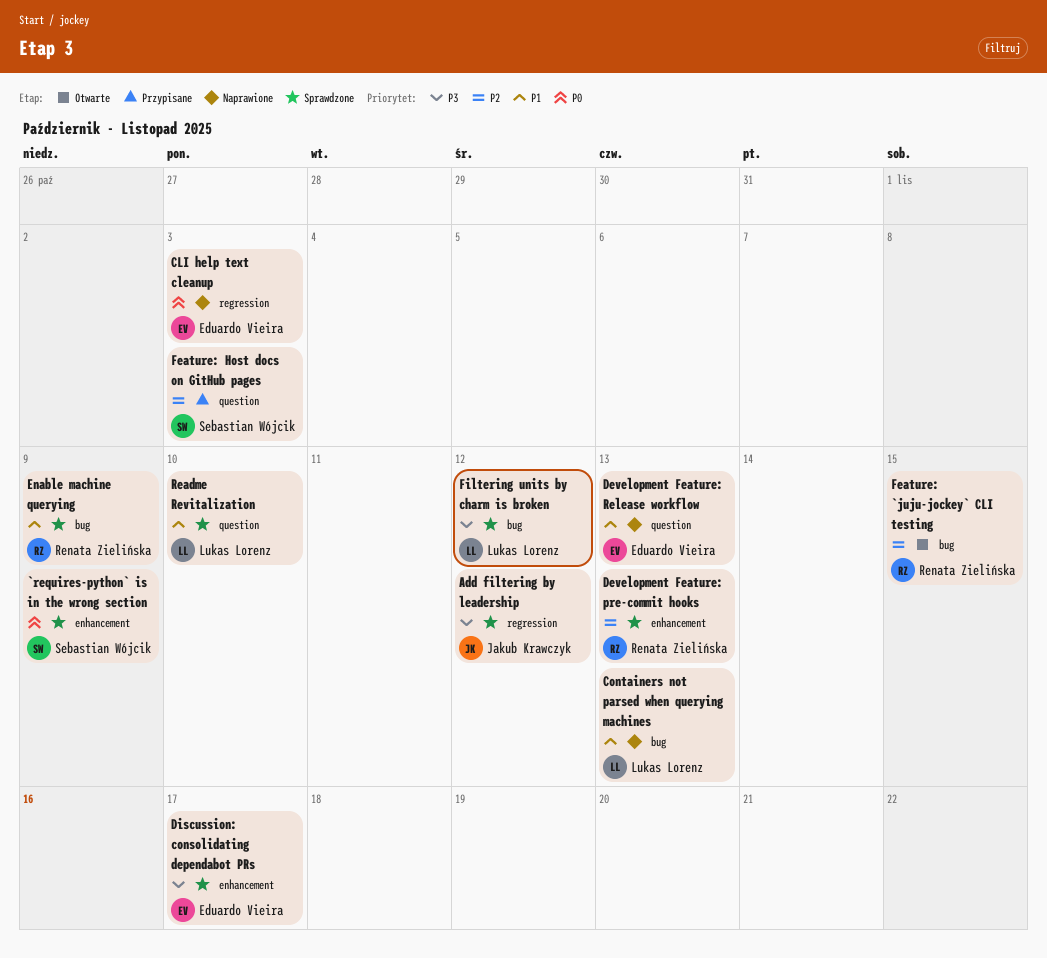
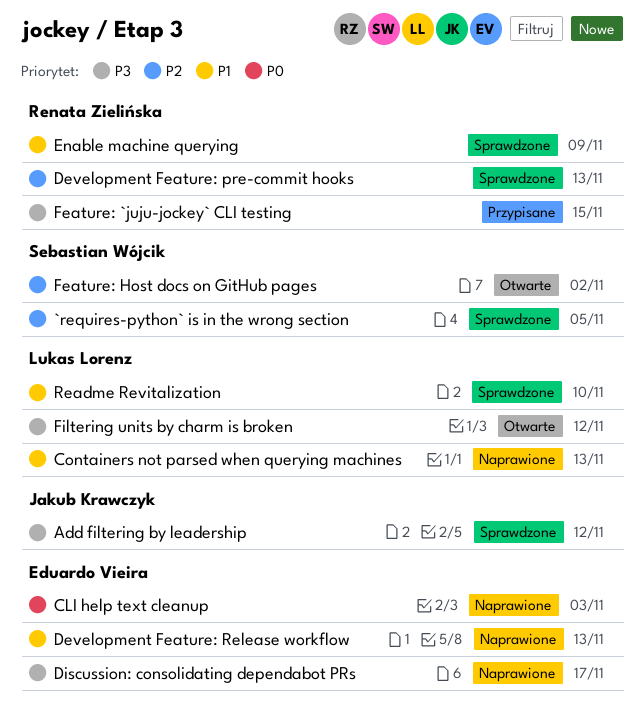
`requires-python` is in the wrong section, priority: P0 -> P2
`requires-python` is in the wrong section, due: Nov 9 -> Nov 5
Discussion: consolidating dependabot PRs, status: Sprawdzone -> Naprawione
Feature: `juju-jockey` CLI testing, status: Otwarte -> Przypisane
Feature: `juju-jockey` CLI testing, priority: P2 -> P3
Feature: Host docs on GitHub pages, status: Przypisane -> Otwarte
Feature: Host docs on GitHub pages, due: Nov 3 -> Nov 2
Filtering units by charm is broken, status: Sprawdzone -> Otwarte

